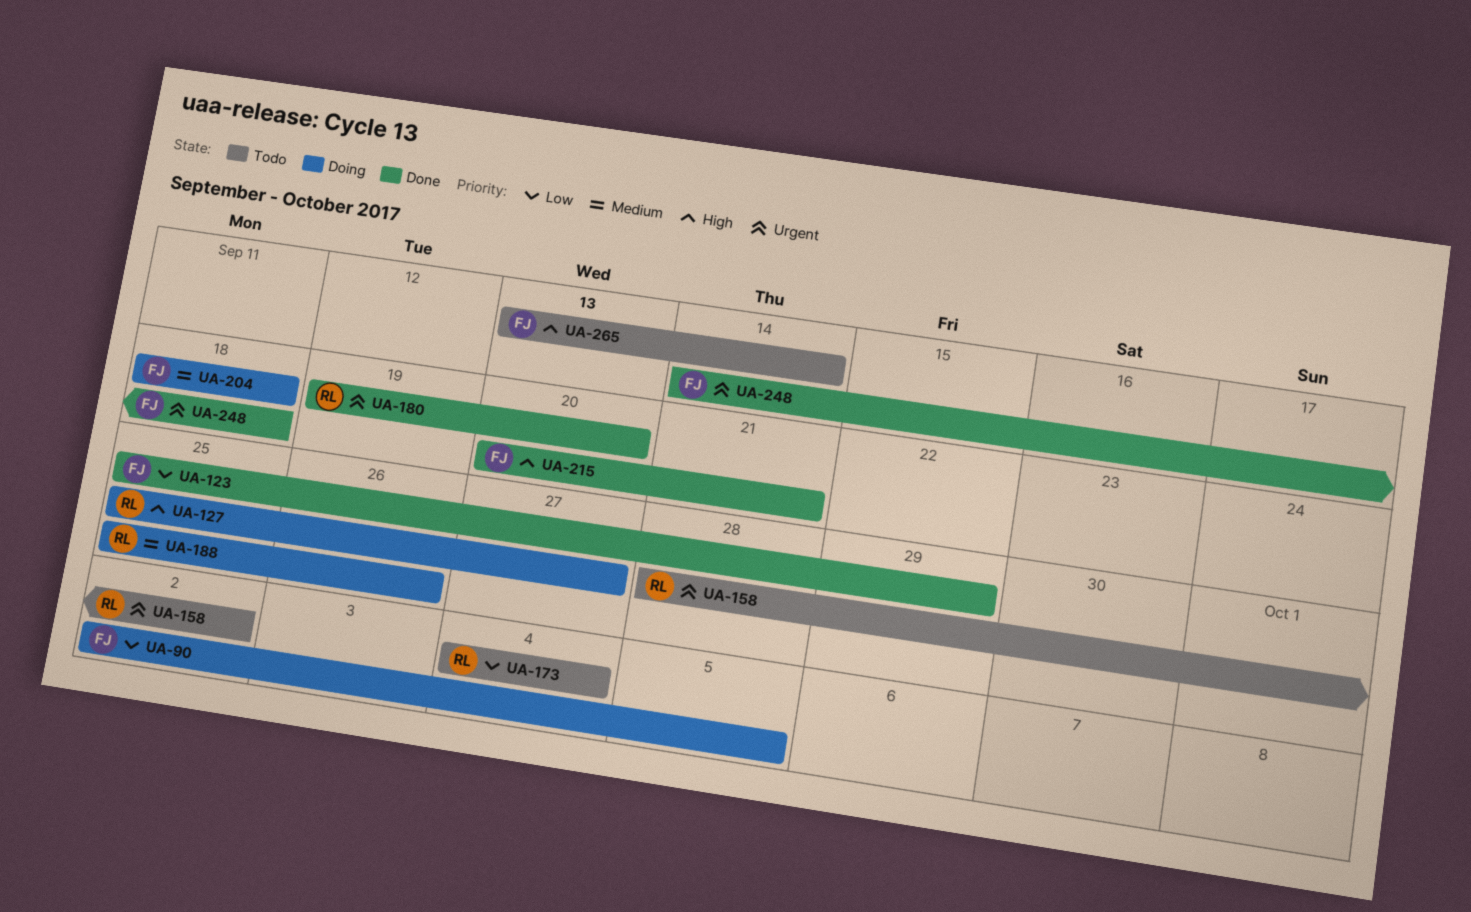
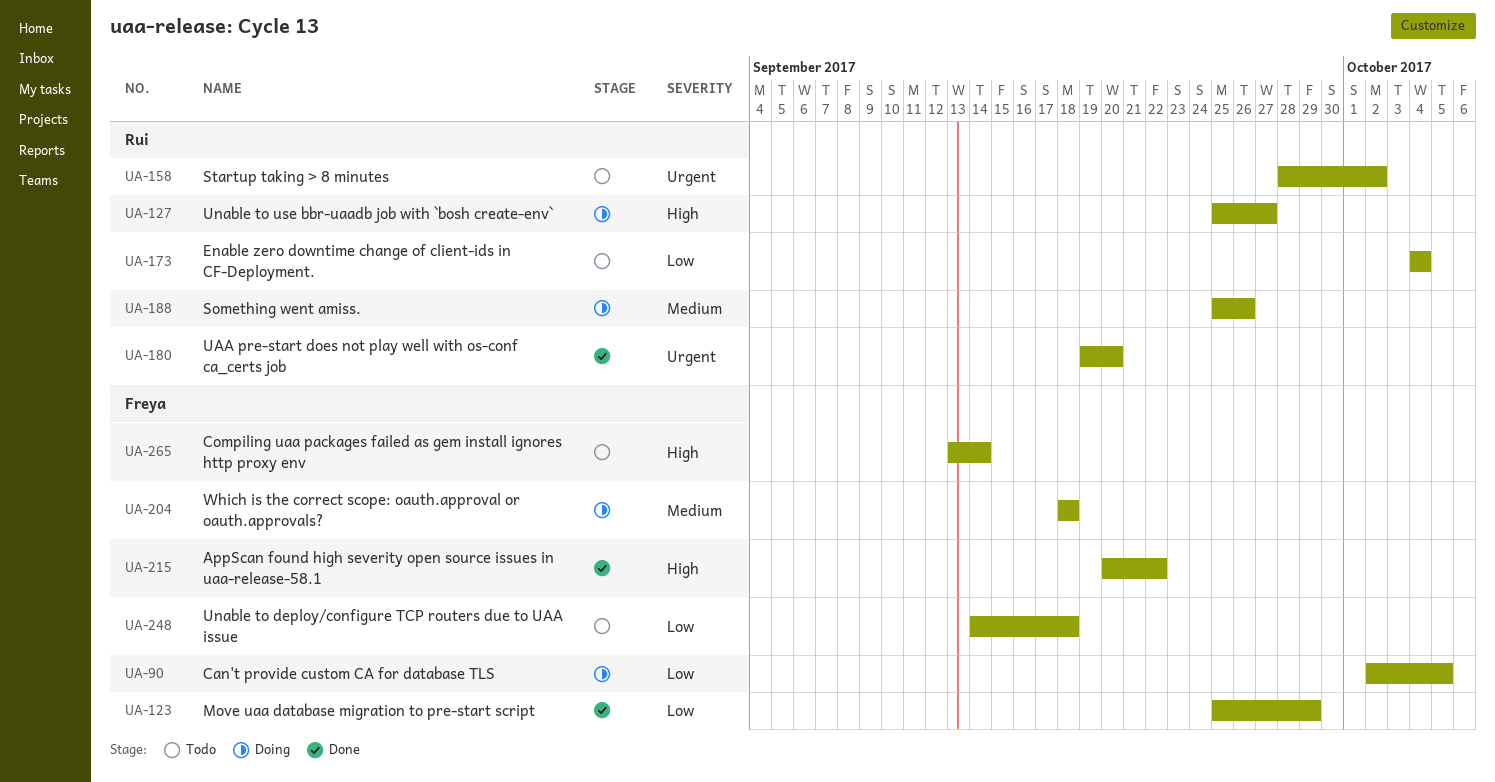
UA-215, due: Sep 21 -> Sep 22
UA-248, status: Done -> Todo
UA-248, priority: Urgent -> Low

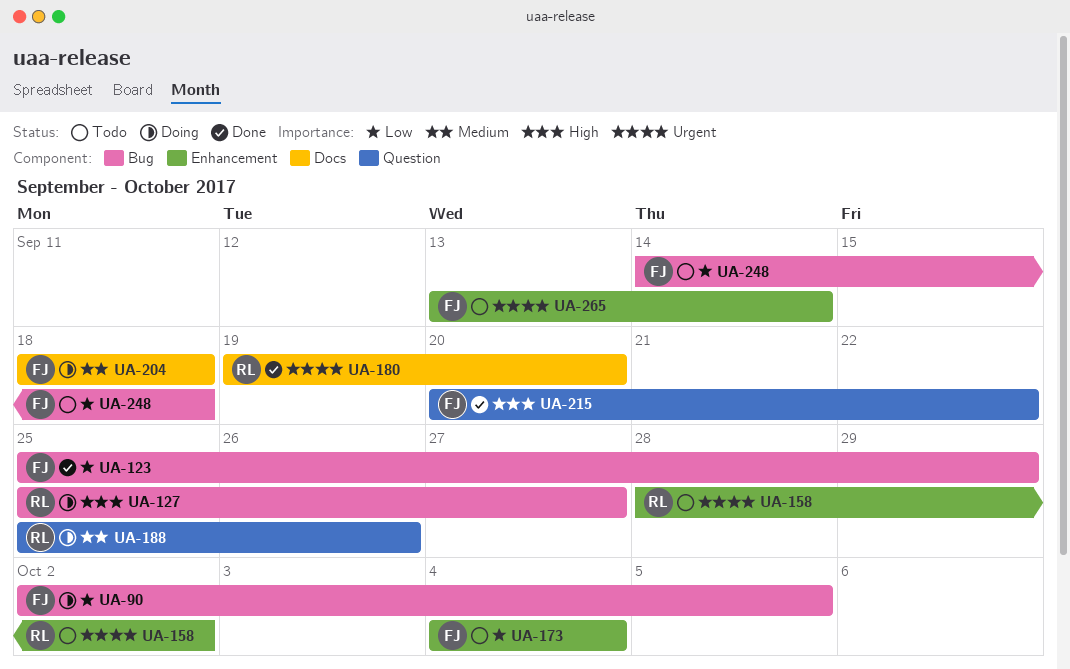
UA-173, owner: Rui -> Freya
UA-265, priority: High -> Urgent

